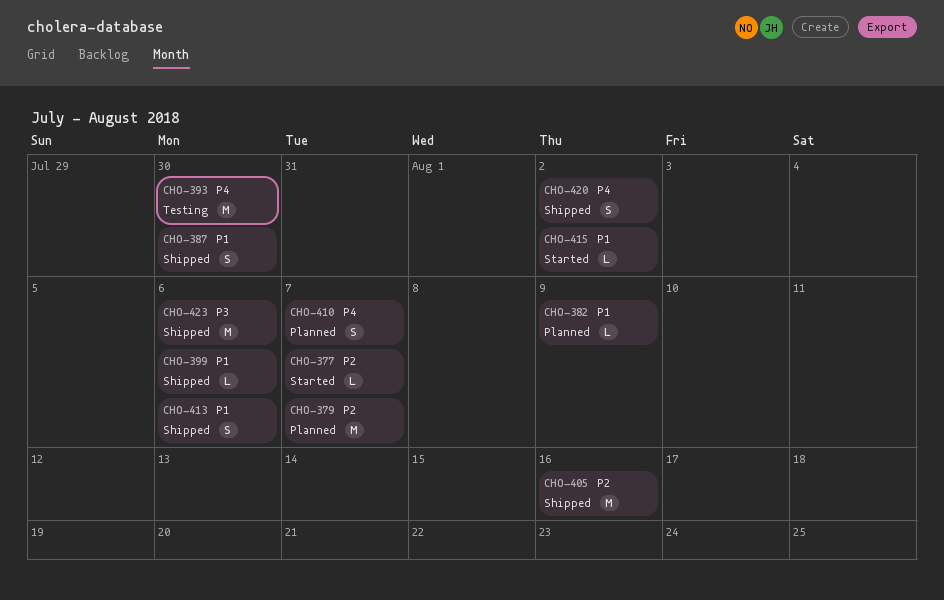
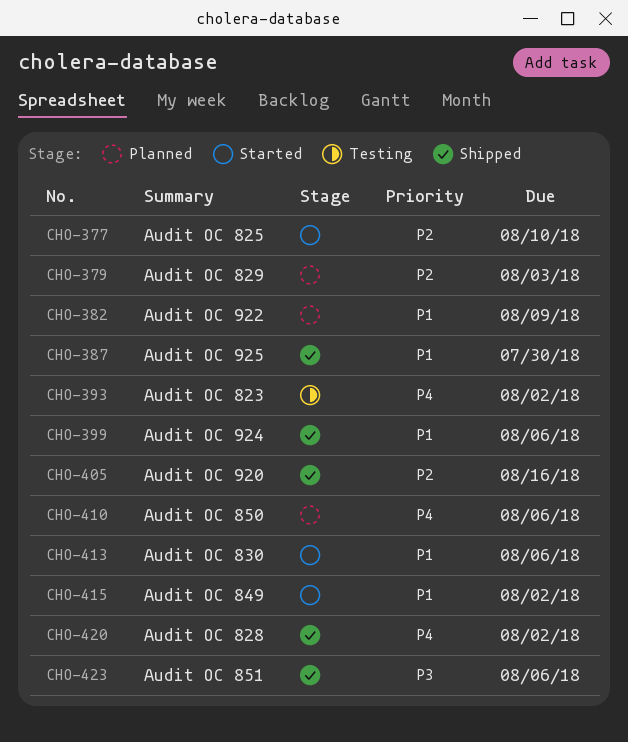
CHO-377, due: Aug 7 -> Aug 10
CHO-379, due: Aug 7 -> Aug 3
CHO-393, due: Jul 30 -> Aug 2
CHO-410, due: Aug 7 -> Aug 6
CHO-413, status: Shipped -> Started

